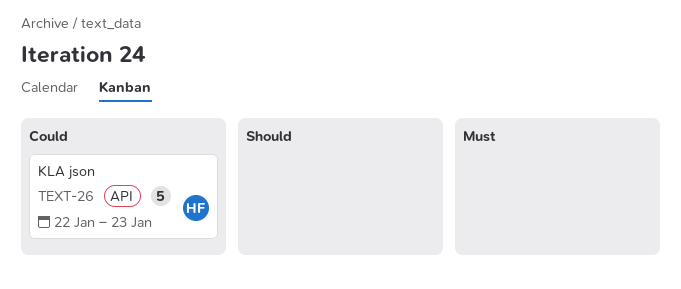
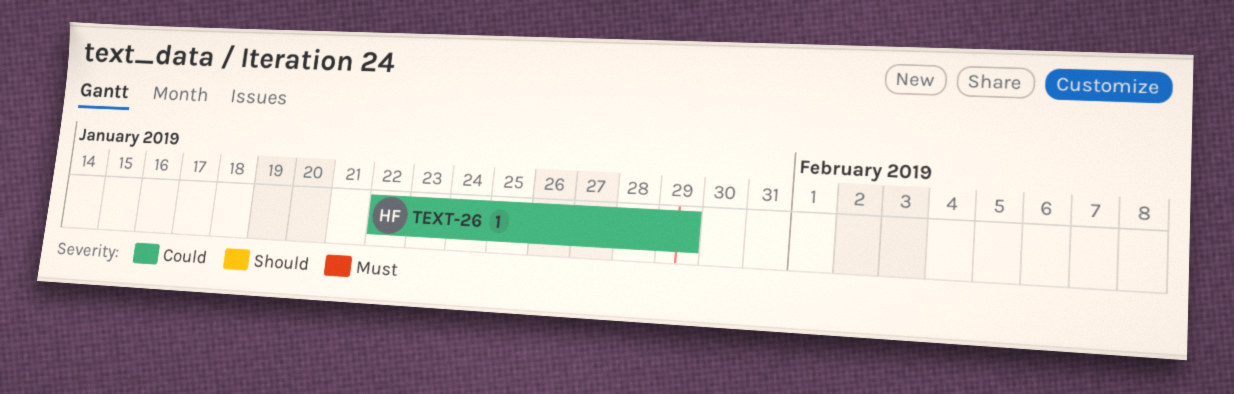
TEXT-26, estimate: 5 -> 1
TEXT-26, due: Jan 23 -> Jan 29

